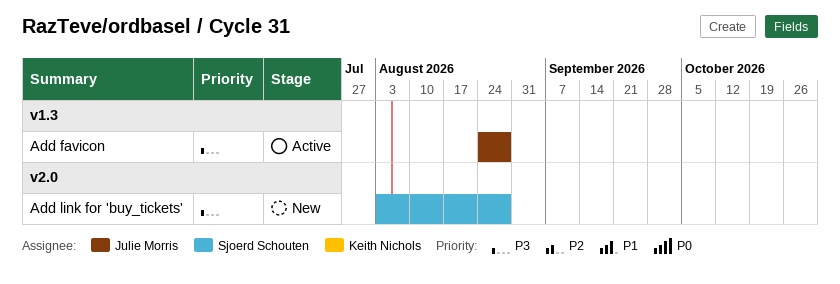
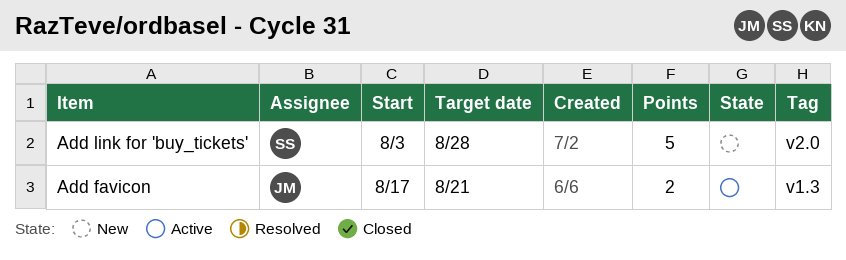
Add favicon, start: Aug 24 -> Aug 17
Add favicon, due: Aug 28 -> Aug 21

